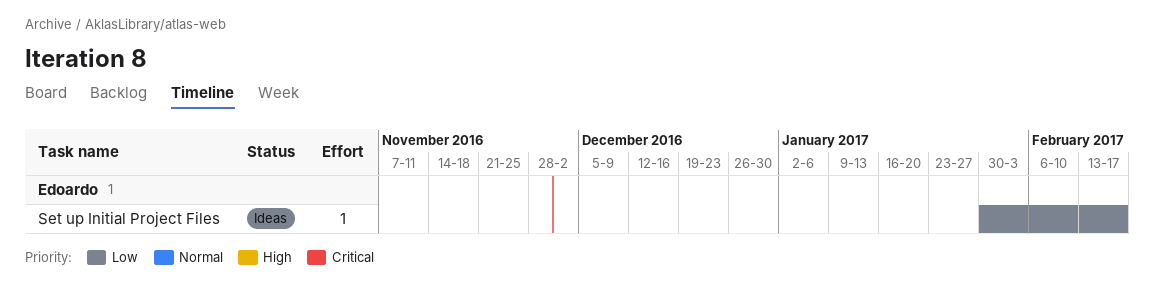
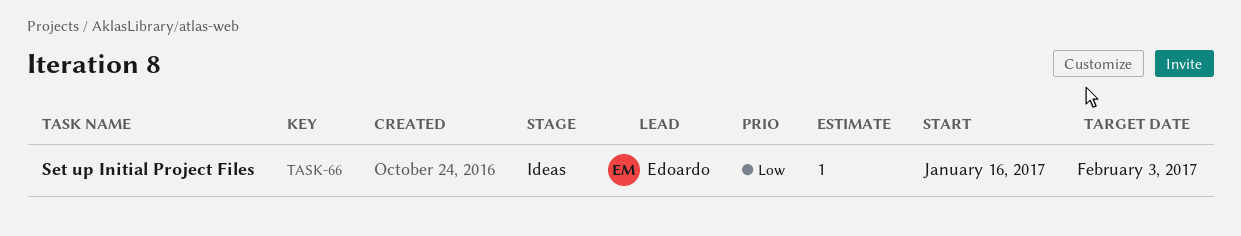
Set up Initial Project Files, start: Jan 30 -> Jan 16
Set up Initial Project Files, due: Feb 17 -> Feb 3

